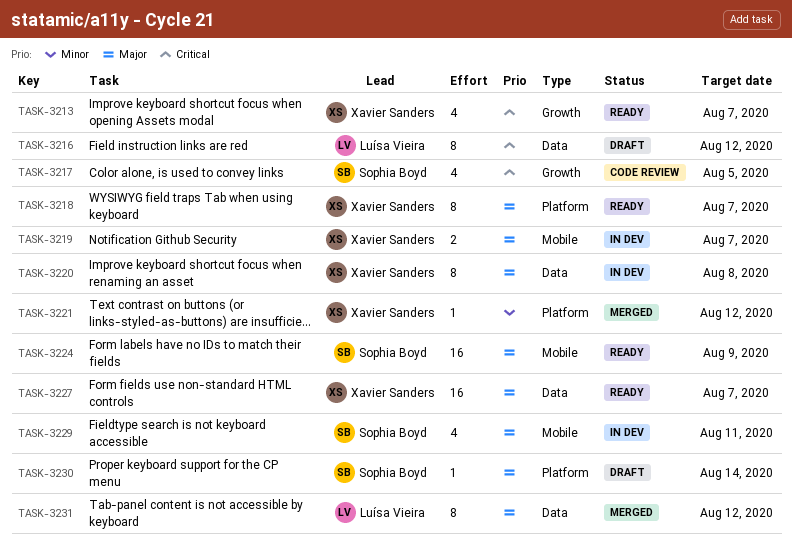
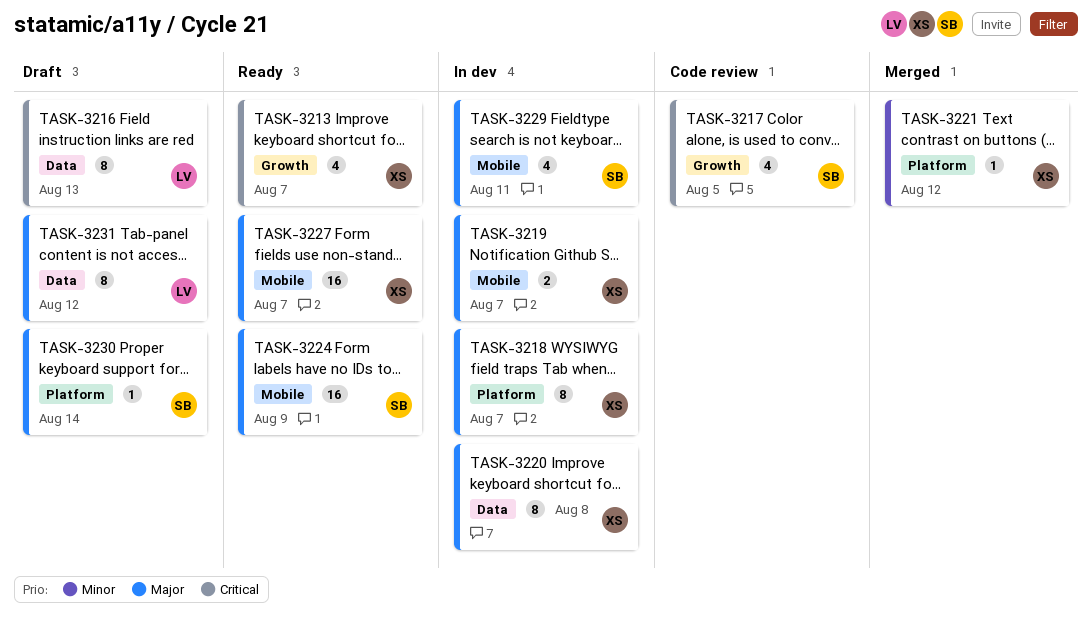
TASK-3216, due: Aug 12 -> Aug 13
TASK-3218, status: Ready -> In dev
TASK-3227, label: Data -> Mobile
TASK-3231, status: Merged -> Draft

